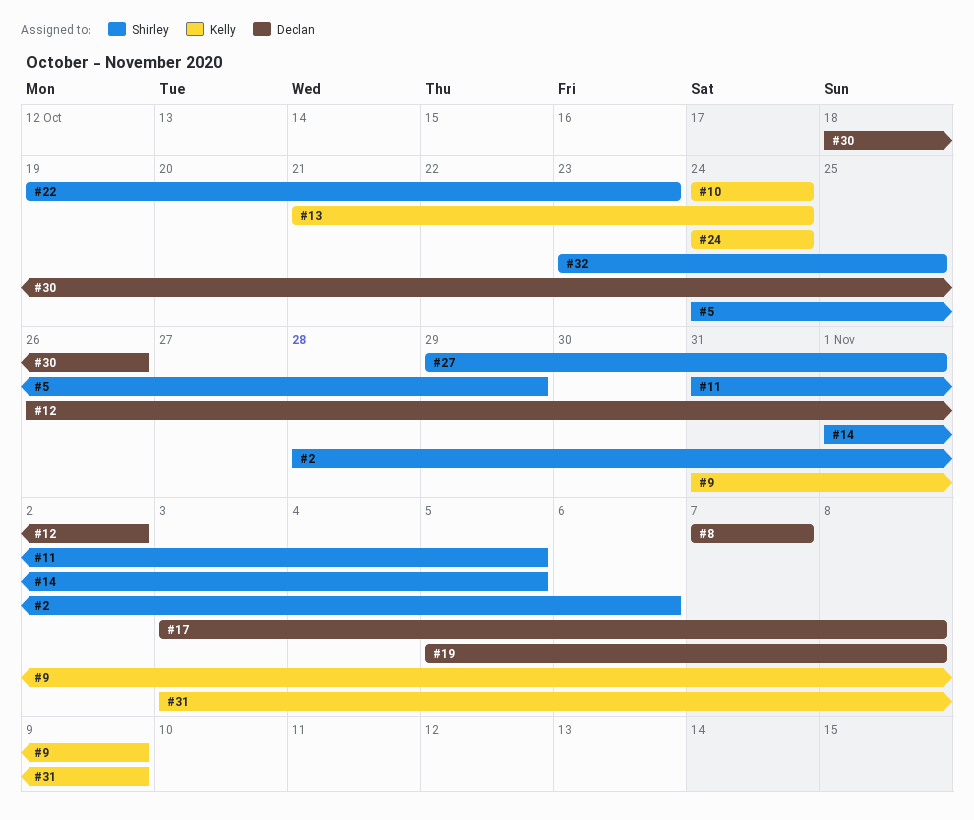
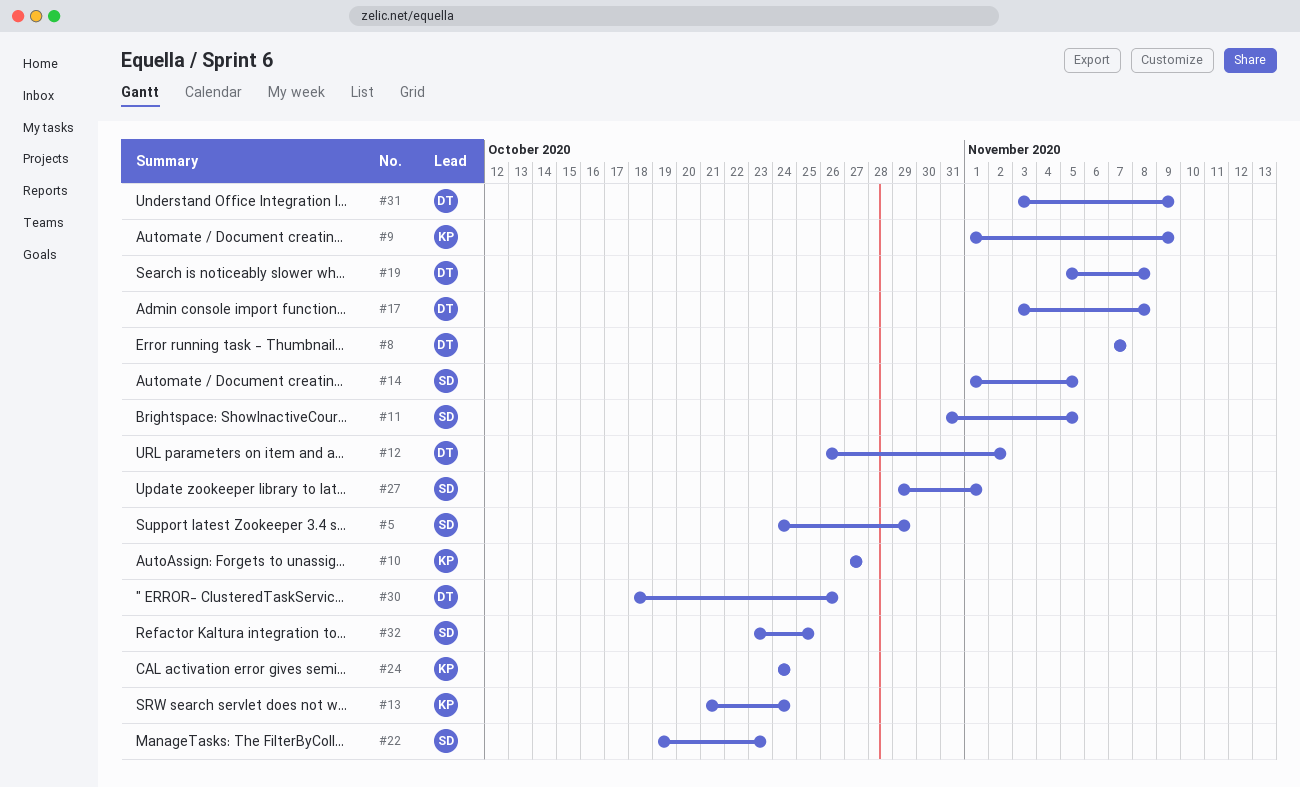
#2: present -> none
#9, start: Oct 31 -> Nov 1
#10, start: Oct 24 -> Oct 27
#10, due: Oct 24 -> Oct 27
#31, owner: Kelly -> Declan

